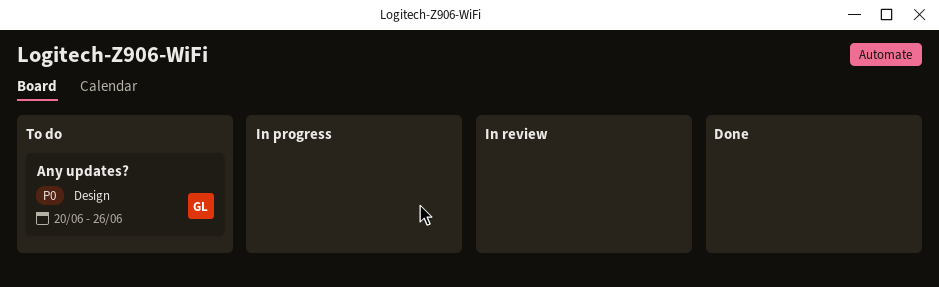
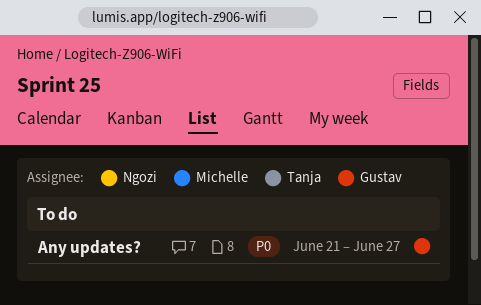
Any updates?, start: Jun 20 -> Jun 21
Any updates?, due: Jun 26 -> Jun 27

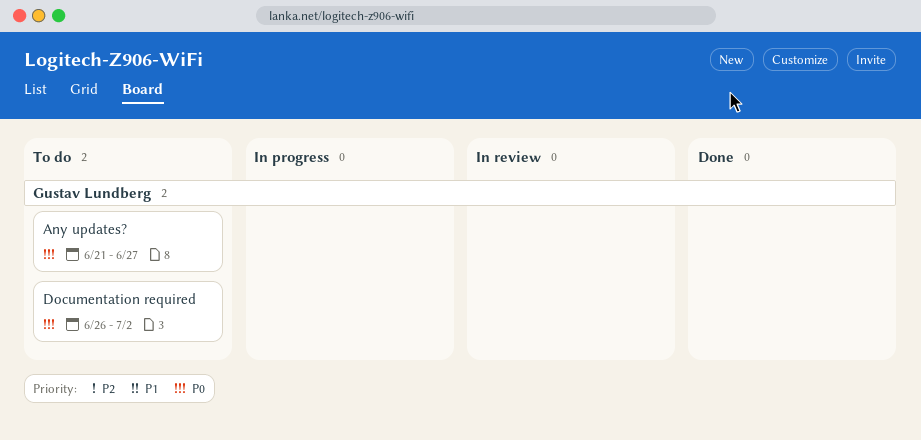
Documentation required: none -> present

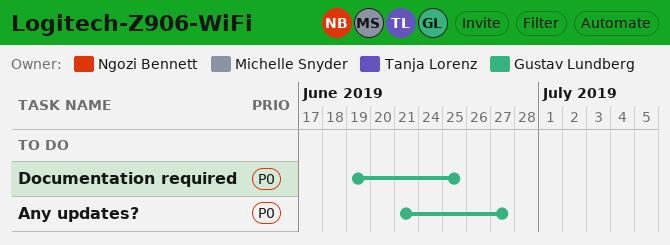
Documentation required, start: Jun 26 -> Jun 19
Documentation required, due: Jul 2 -> Jun 25

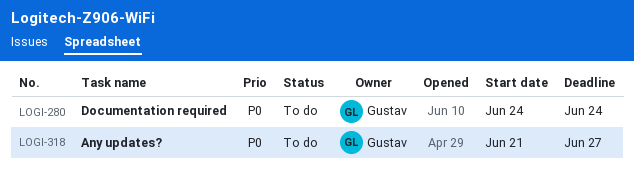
Documentation required, start: Jun 19 -> Jun 24
Documentation required, due: Jun 25 -> Jun 24

